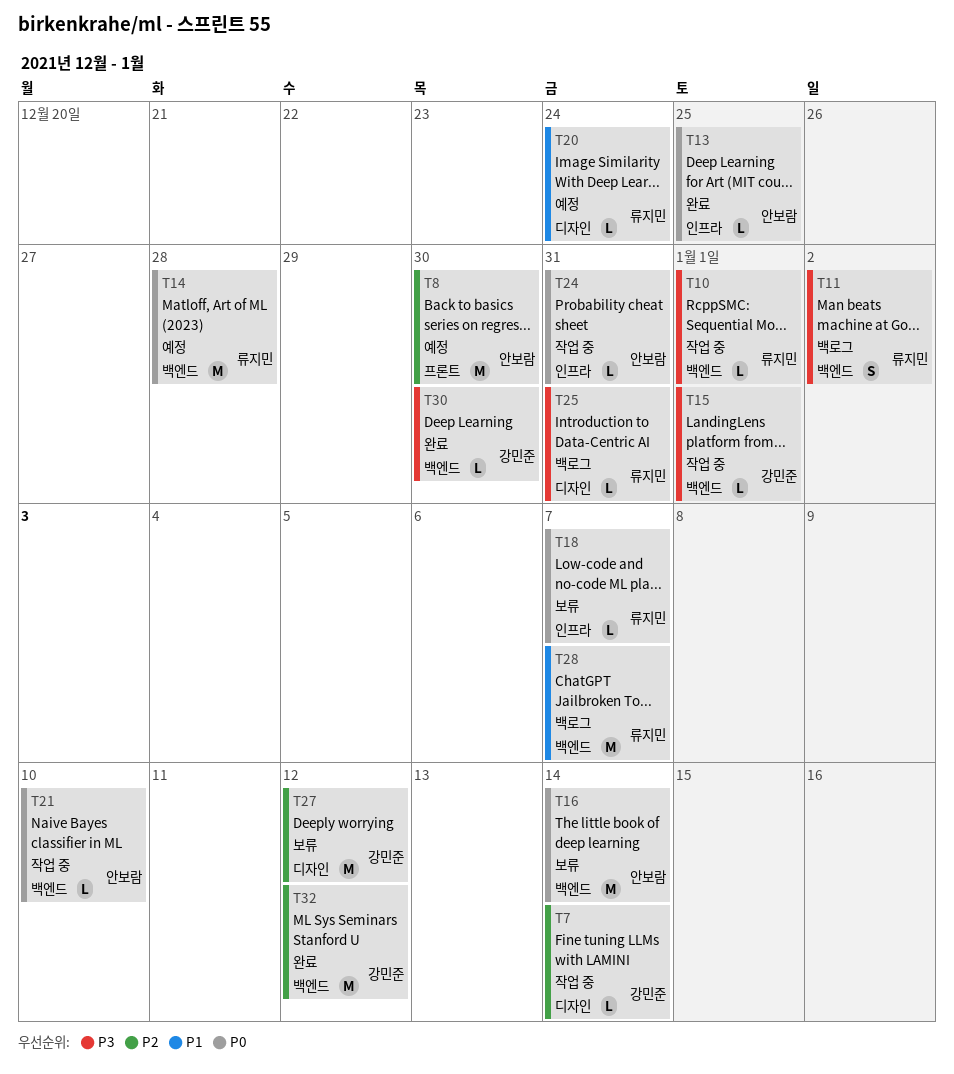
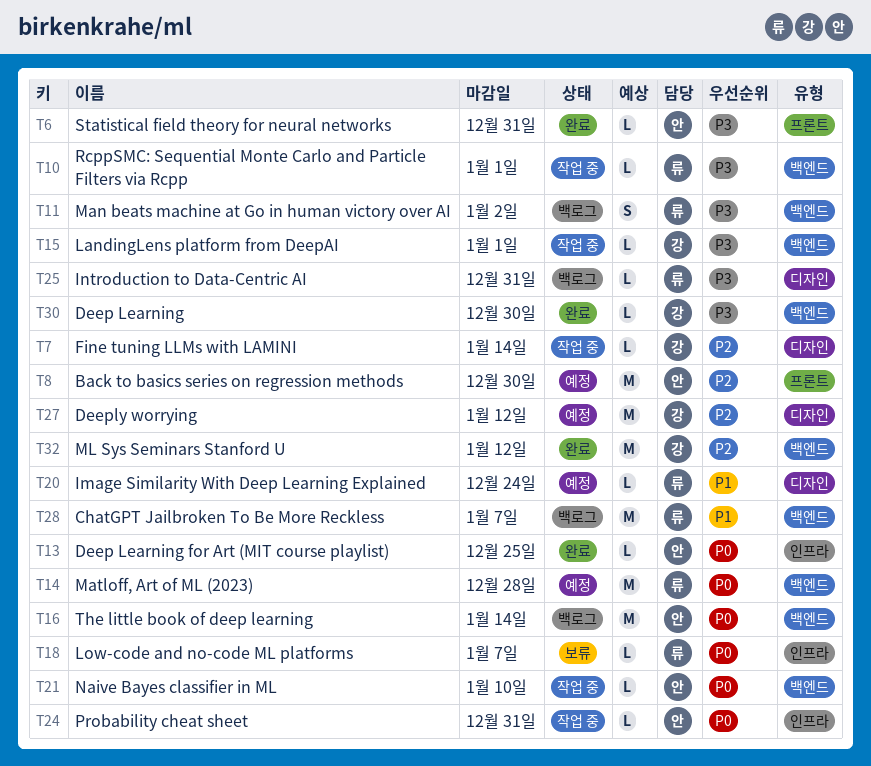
T6: none -> present
T16, status: 보류 -> 백로그
T27, status: 보류 -> 예정

